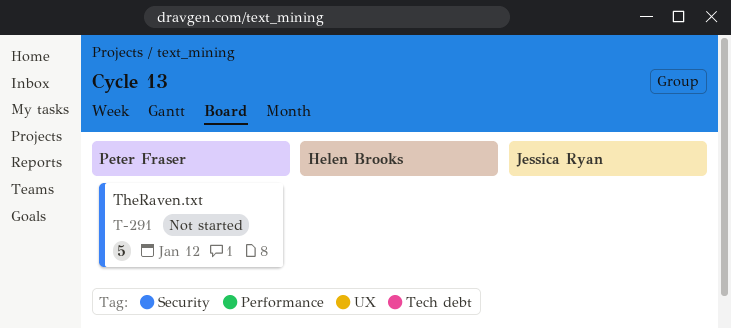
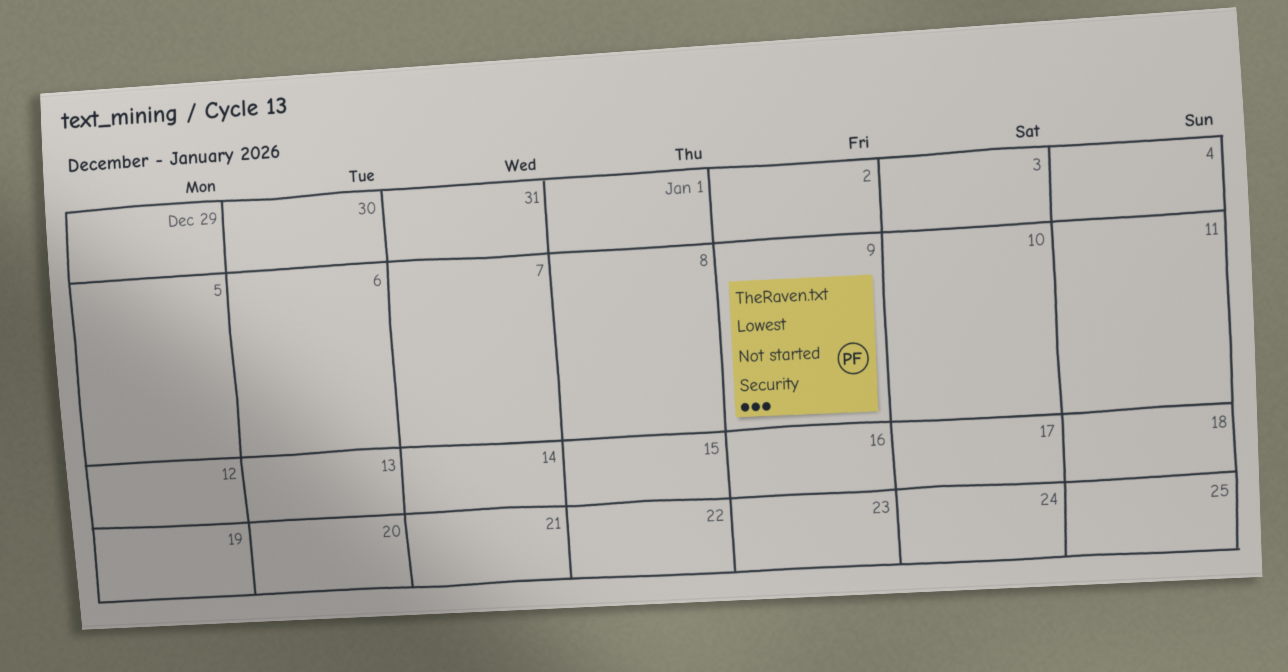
TheRaven.txt, estimate: 5 -> 3
TheRaven.txt, due: Jan 12 -> Jan 9

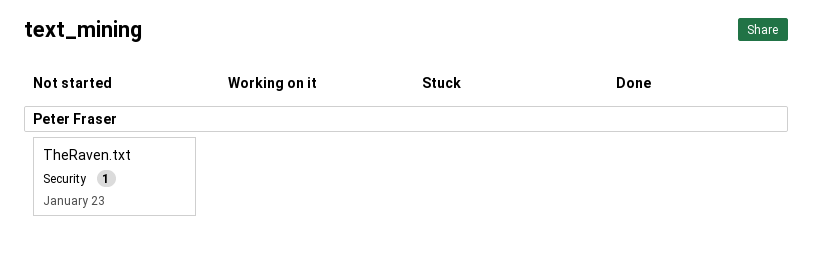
TheRaven.txt, estimate: 3 -> 1
TheRaven.txt, due: Jan 9 -> Jan 23

